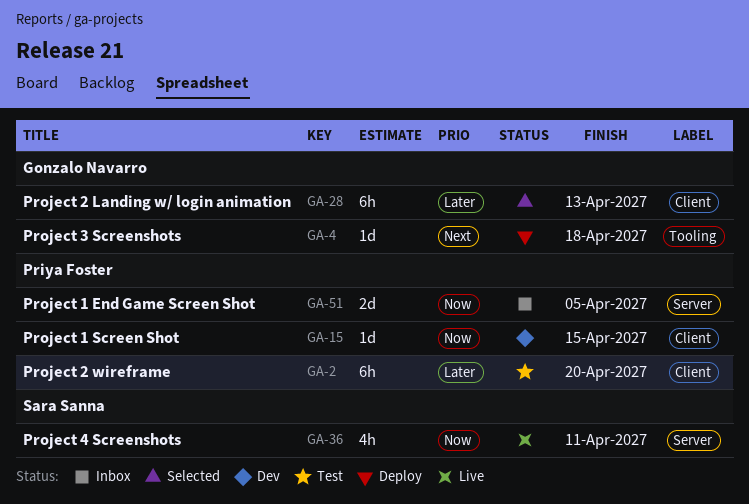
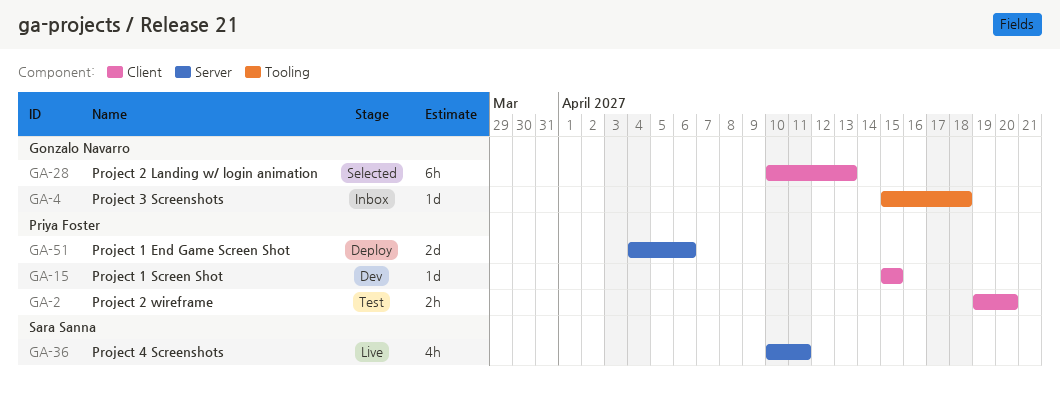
GA-2, estimate: 6h -> 2h
GA-4, status: Deploy -> Inbox
GA-51, status: Inbox -> Deploy
GA-51, due: Apr 5 -> Apr 6

